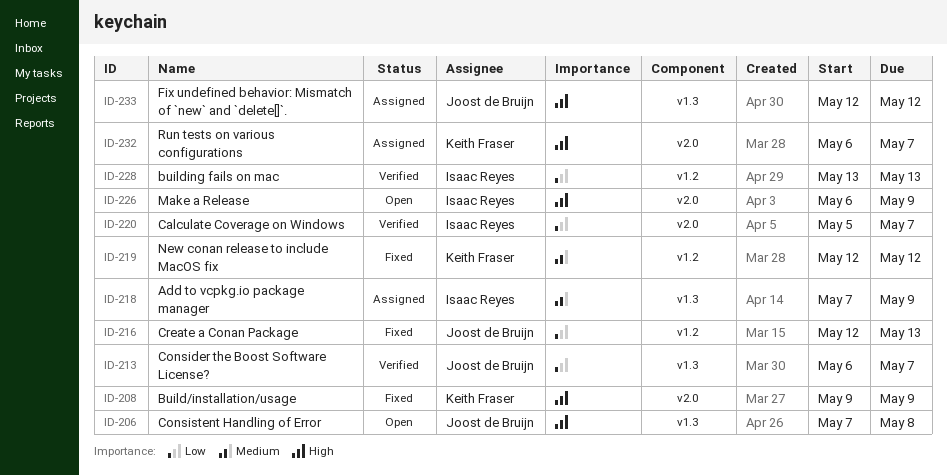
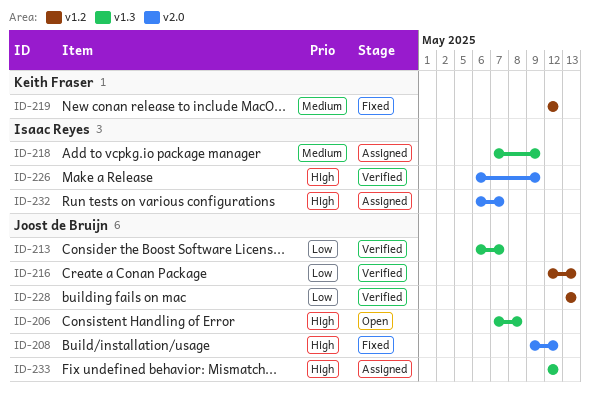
ID-208, owner: Keith Fraser -> Joost de Bruijn
ID-208, due: May 9 -> May 12
ID-216, status: Fixed -> Verified
ID-220: present -> none
ID-226, status: Open -> Verified
ID-228, owner: Isaac Reyes -> Joost de Bruijn
ID-232, owner: Keith Fraser -> Isaac Reyes

